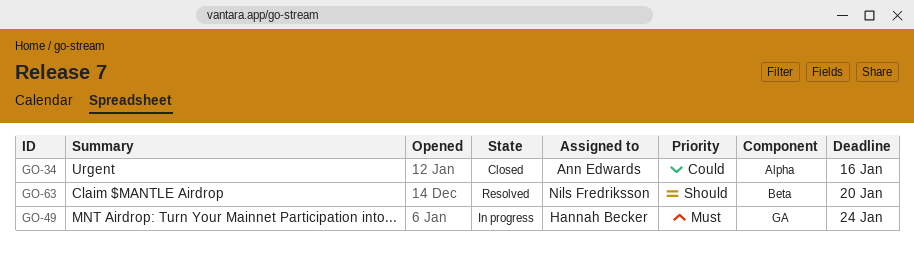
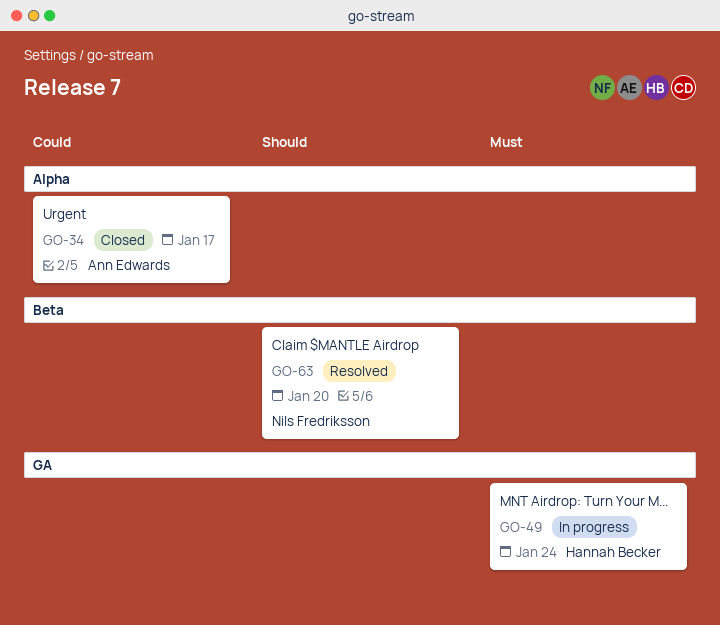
GO-34, due: Jan 16 -> Jan 17

